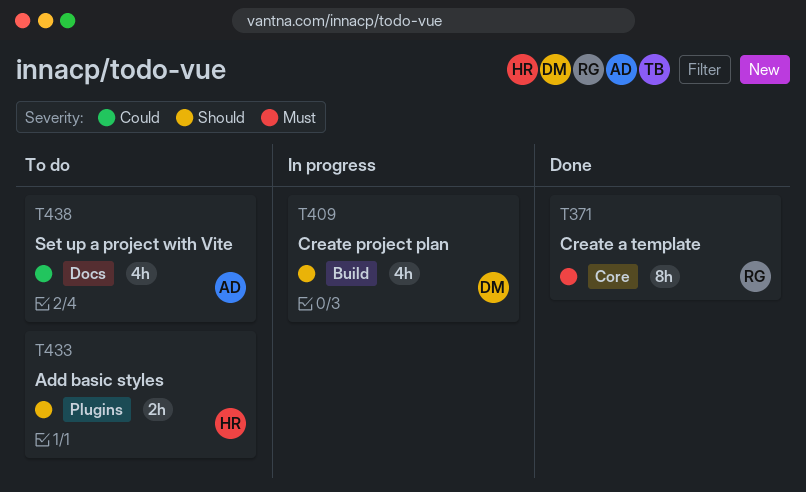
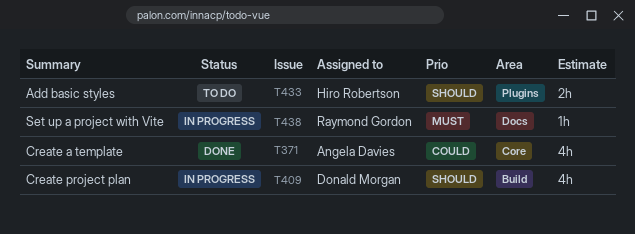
T371, owner: Raymond Gordon -> Angela Davies
T371, priority: Must -> Could
T371, estimate: 8h -> 4h
T438, status: To do -> In progress
T438, owner: Angela Davies -> Raymond Gordon
T438, priority: Could -> Must
T438, estimate: 4h -> 1h

